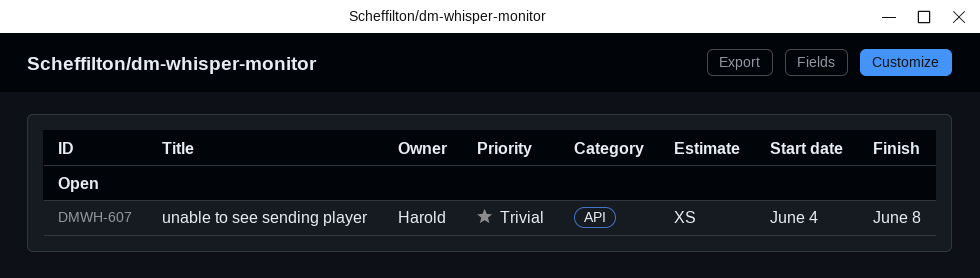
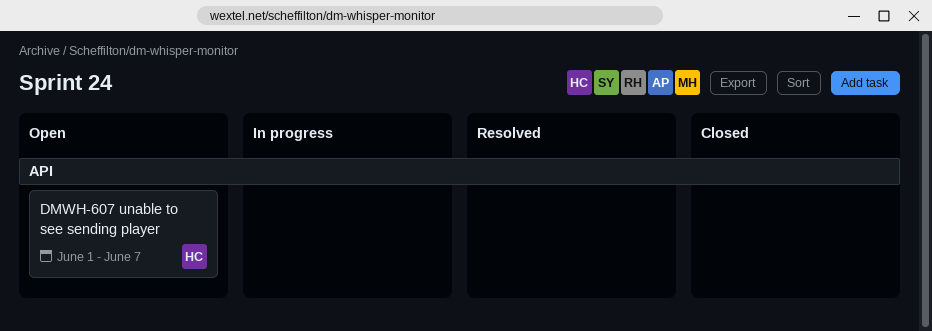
DMWH-607, start: Jun 4 -> Jun 1
DMWH-607, due: Jun 8 -> Jun 7

